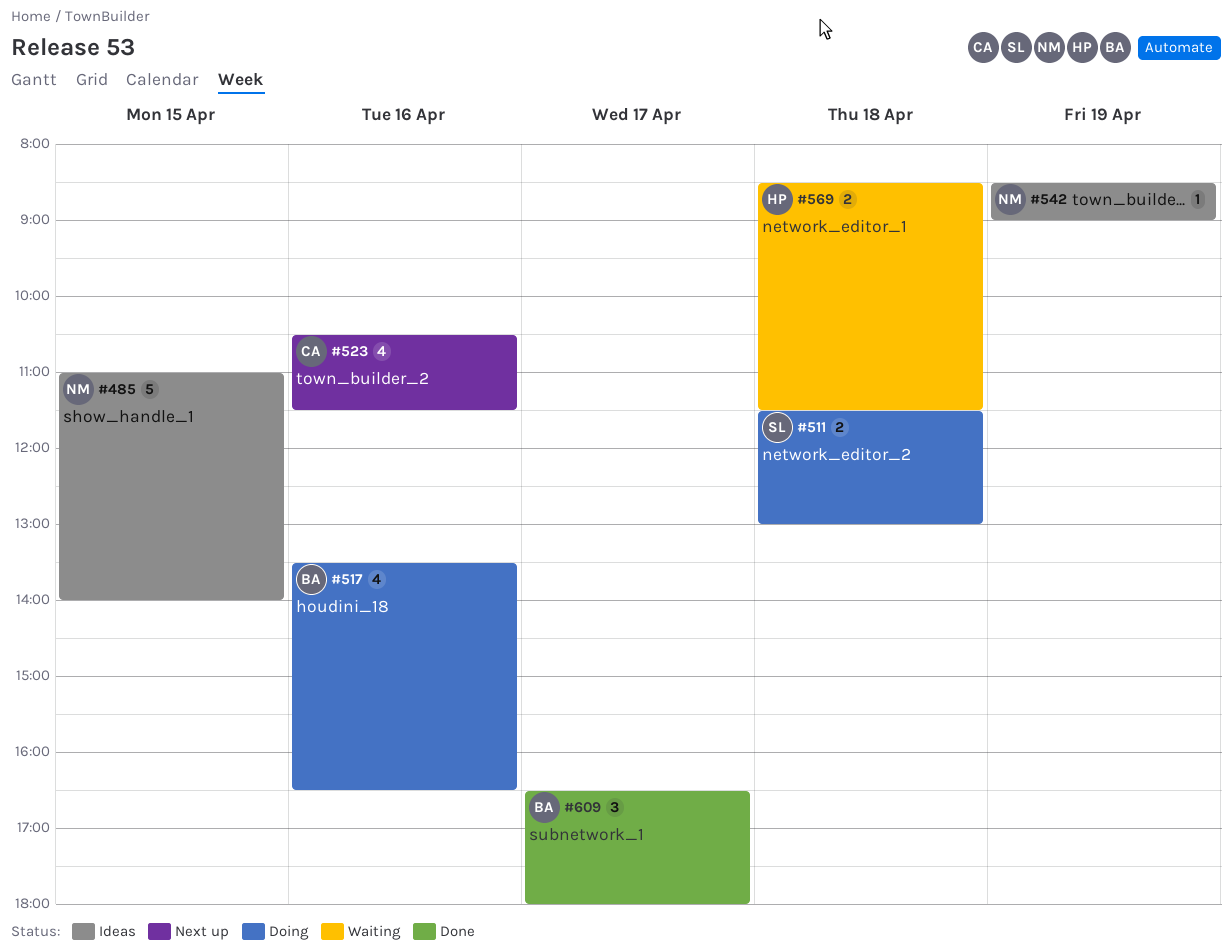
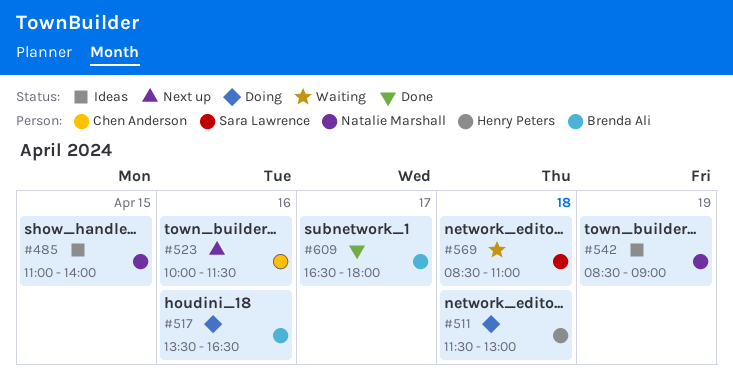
#511, owner: Sara Lawrence -> Henry Peters
#523, begins: 10:30 -> 10:00
#569, owner: Henry Peters -> Sara Lawrence
#569, ends: 11:30 -> 11:00

